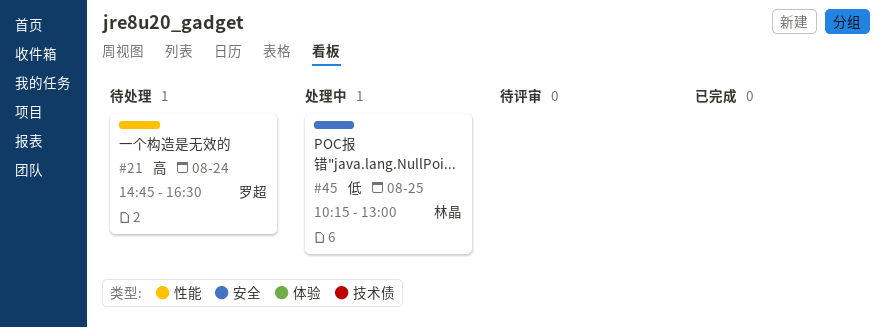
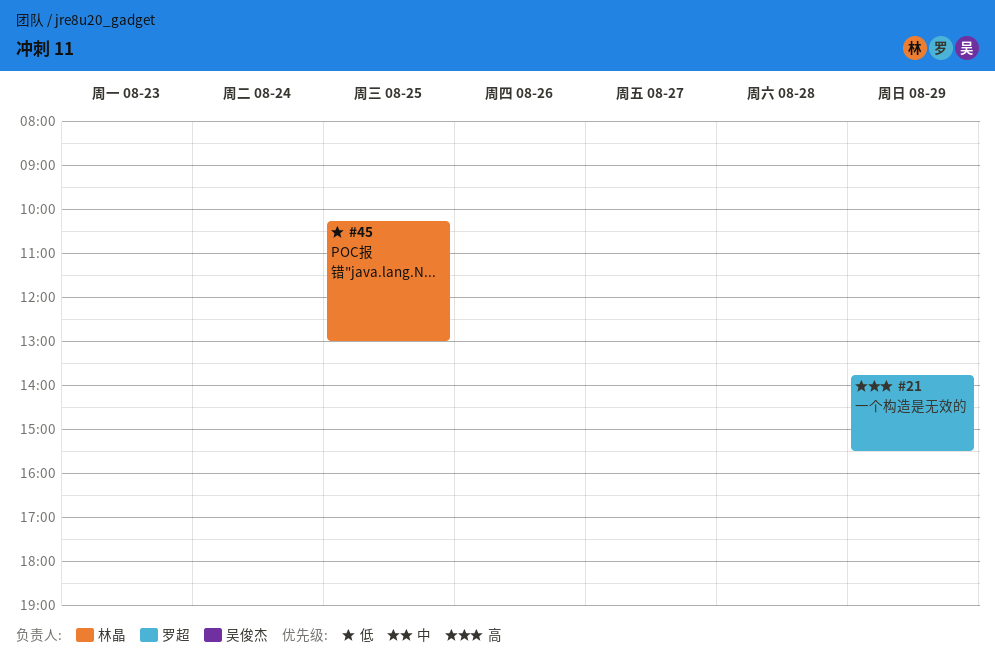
#21, day: Aug 24 -> Aug 29
#21, begins: 14:45 -> 13:45
#21, ends: 16:30 -> 15:30

